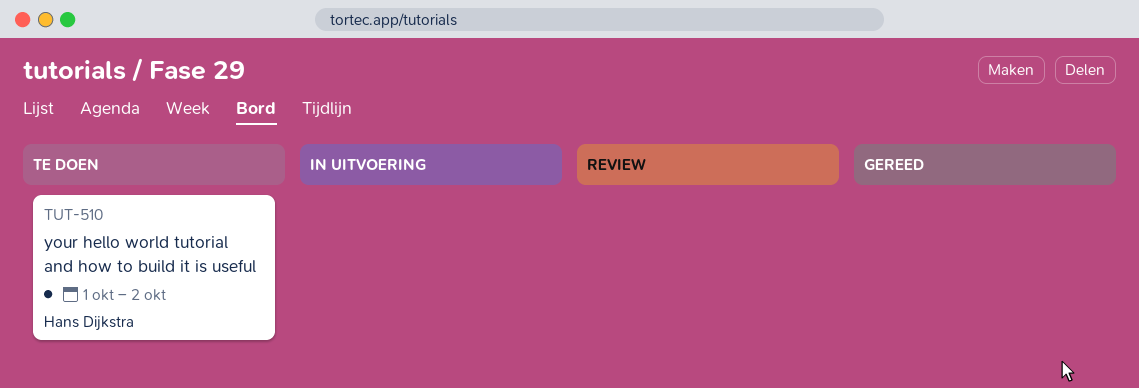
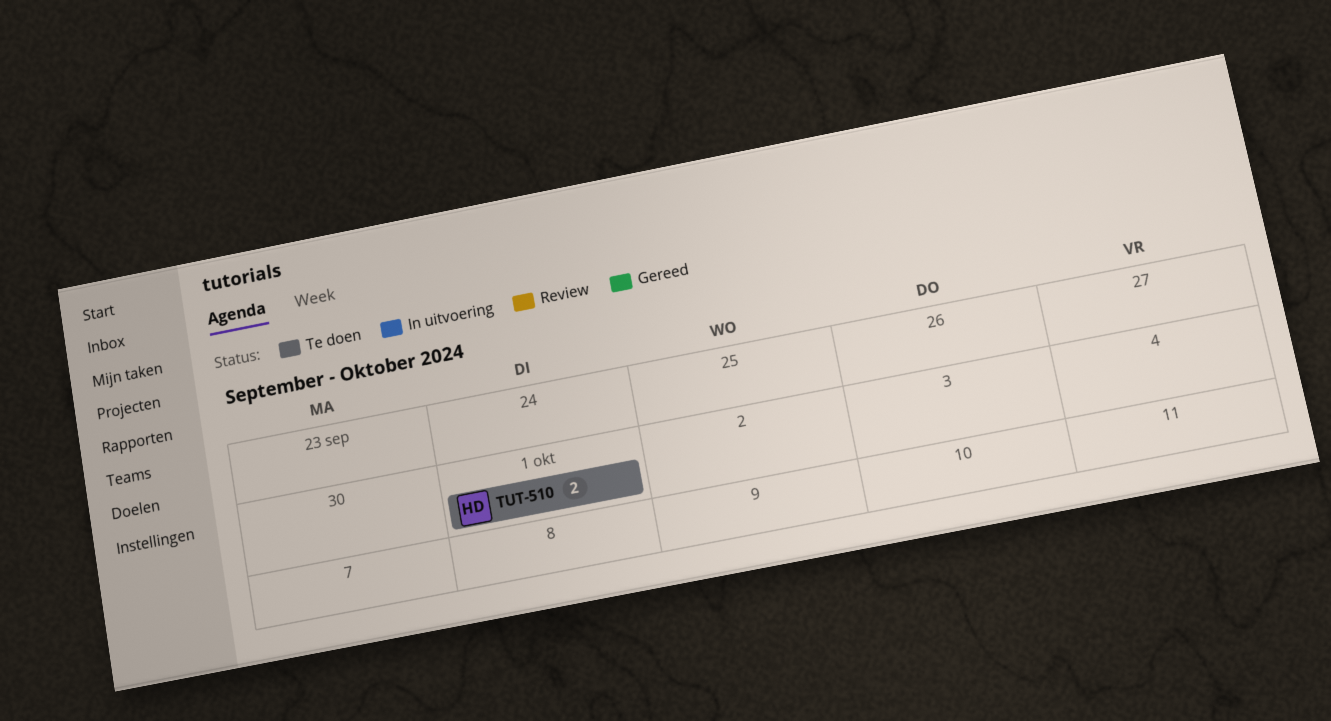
TUT-510, estimate: 1 -> 2
TUT-510, due: Oct 2 -> Oct 1

